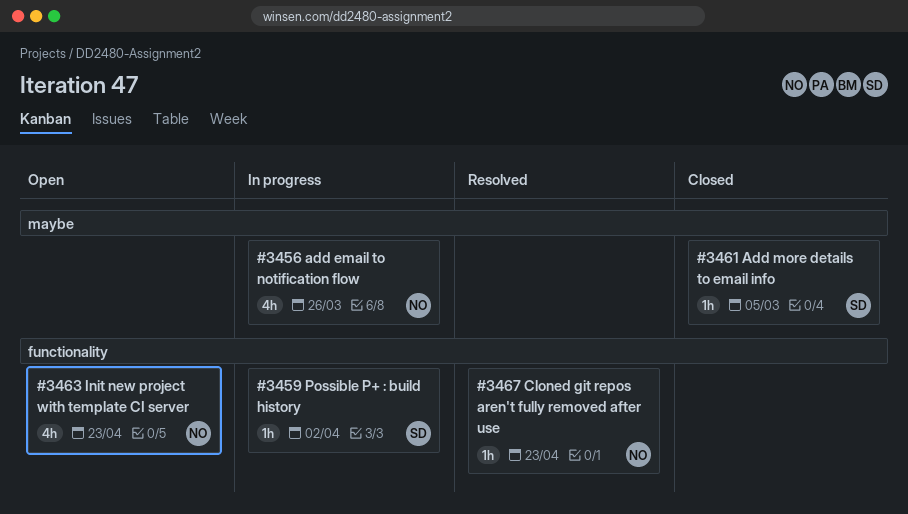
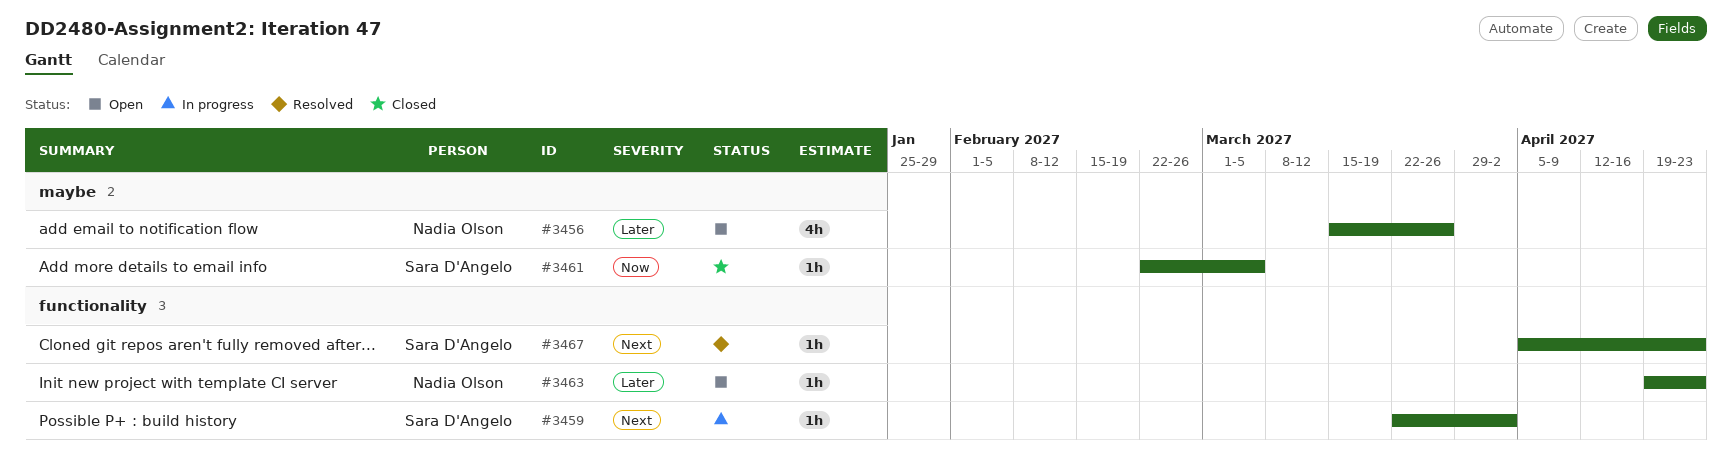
#3456, status: In progress -> Open
#3463, estimate: 4h -> 1h
#3467, owner: Nadia Olson -> Sara D'Angelo

